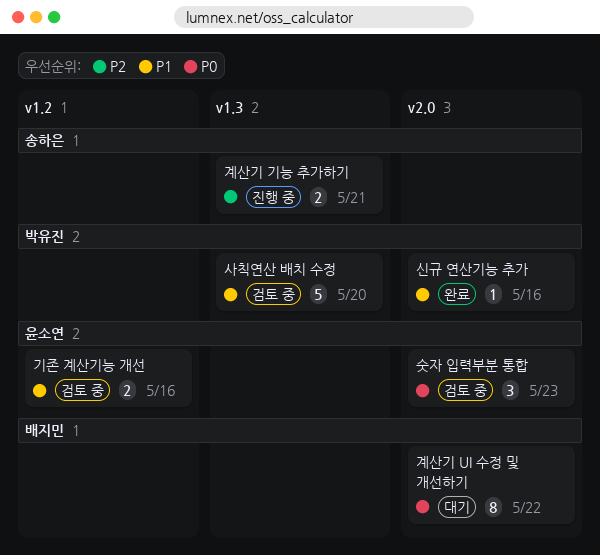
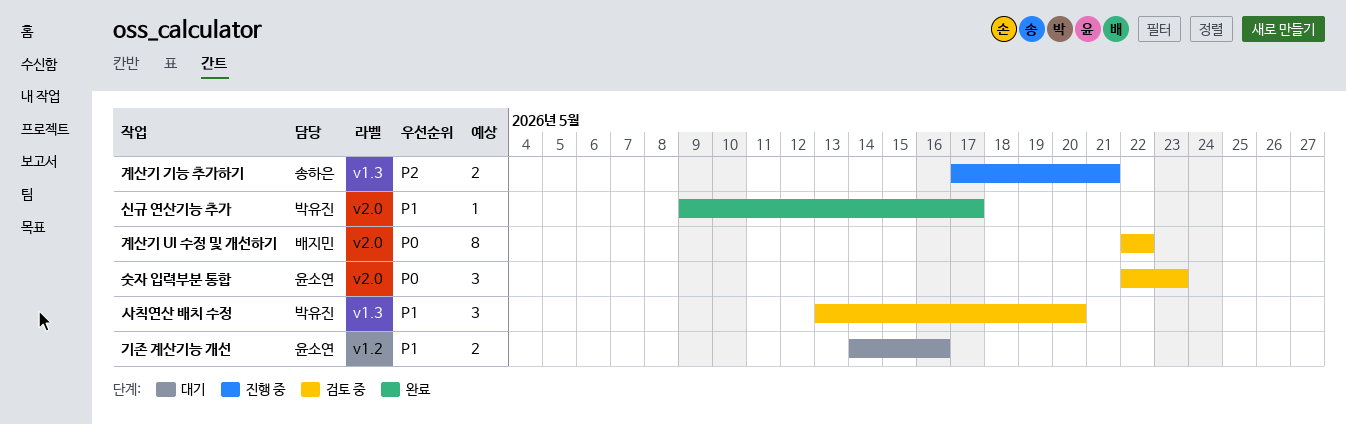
계산기 UI 수정 및 개선하기, status: 대기 -> 검토 중
기존 계산기능 개선, status: 검토 중 -> 대기
사칙연산 배치 수정, estimate: 5 -> 3
신규 연산기능 추가, due: May 16 -> May 17

